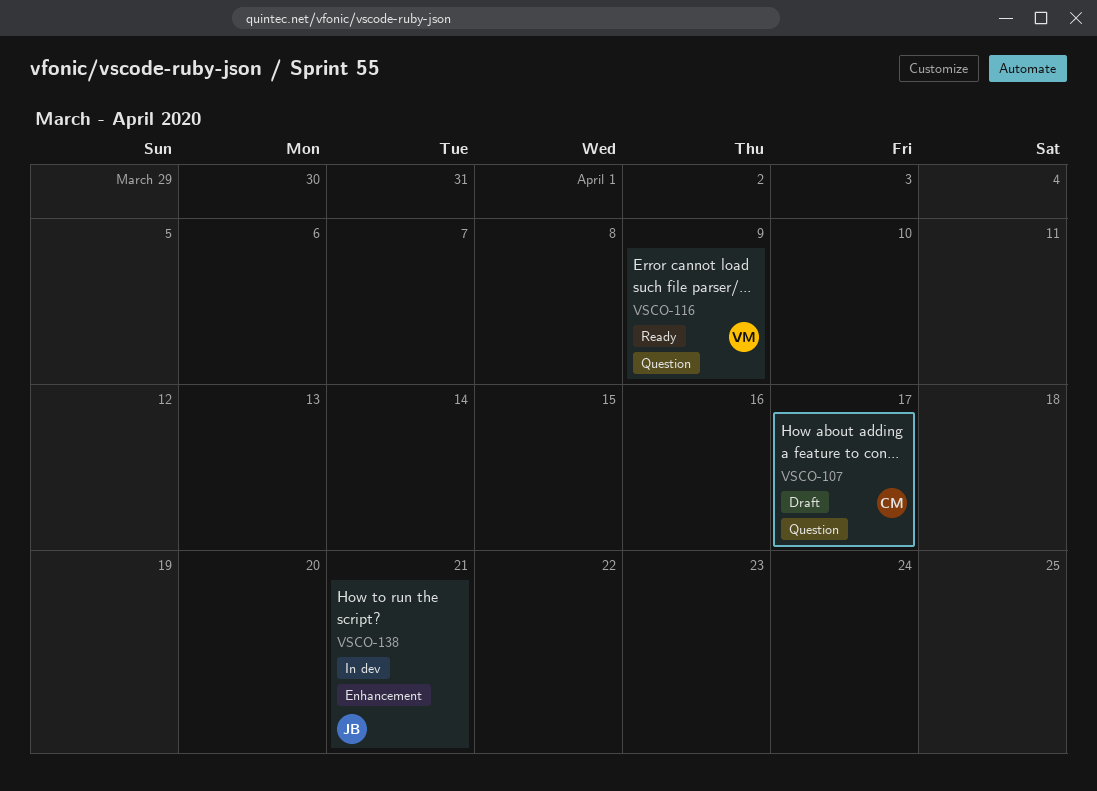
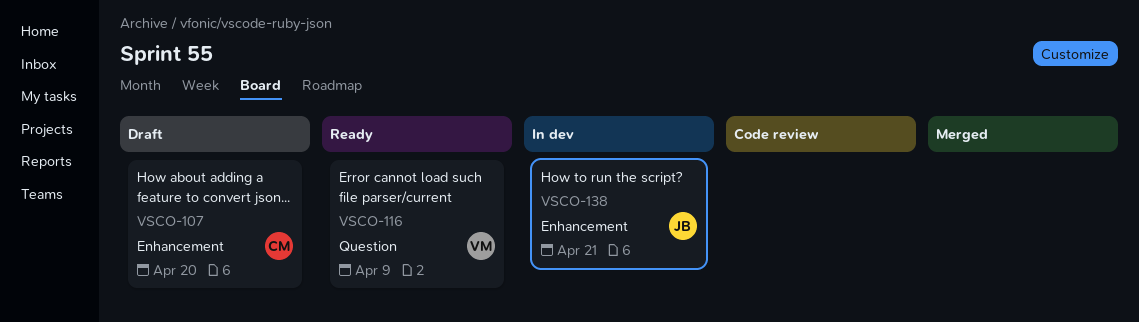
VSCO-107, label: Question -> Enhancement
VSCO-107, due: Apr 17 -> Apr 20

